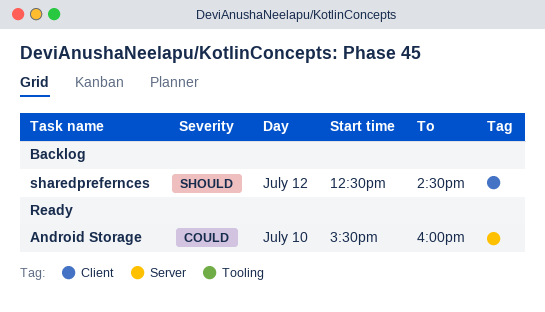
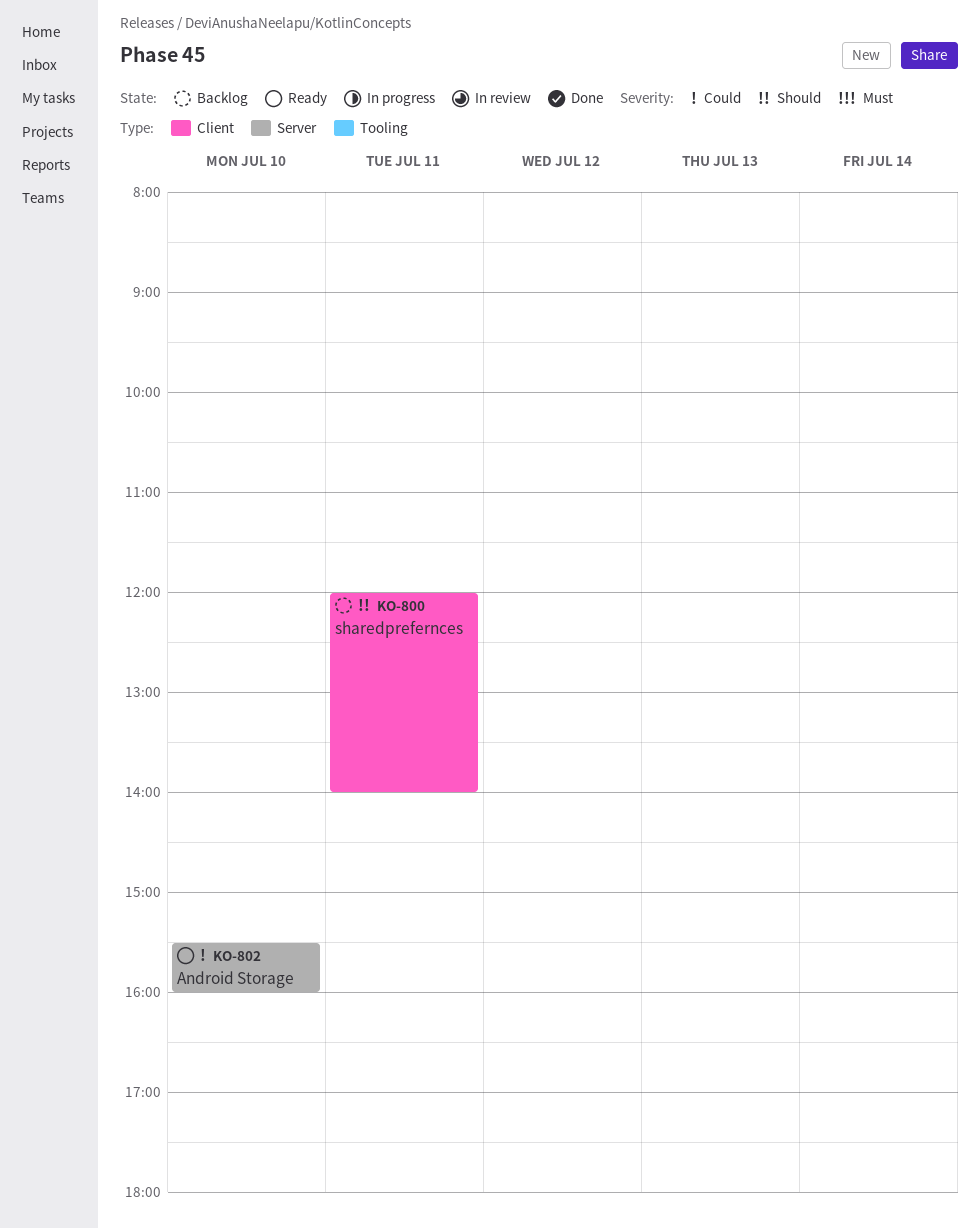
sharedprefernces, day: Jul 12 -> Jul 11
sharedprefernces, begins: 12:30 -> 12:00
sharedprefernces, ends: 14:30 -> 14:00

